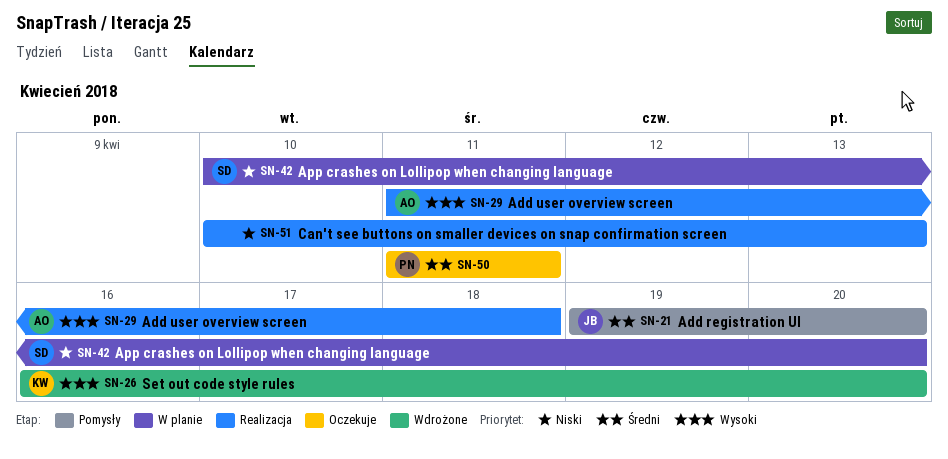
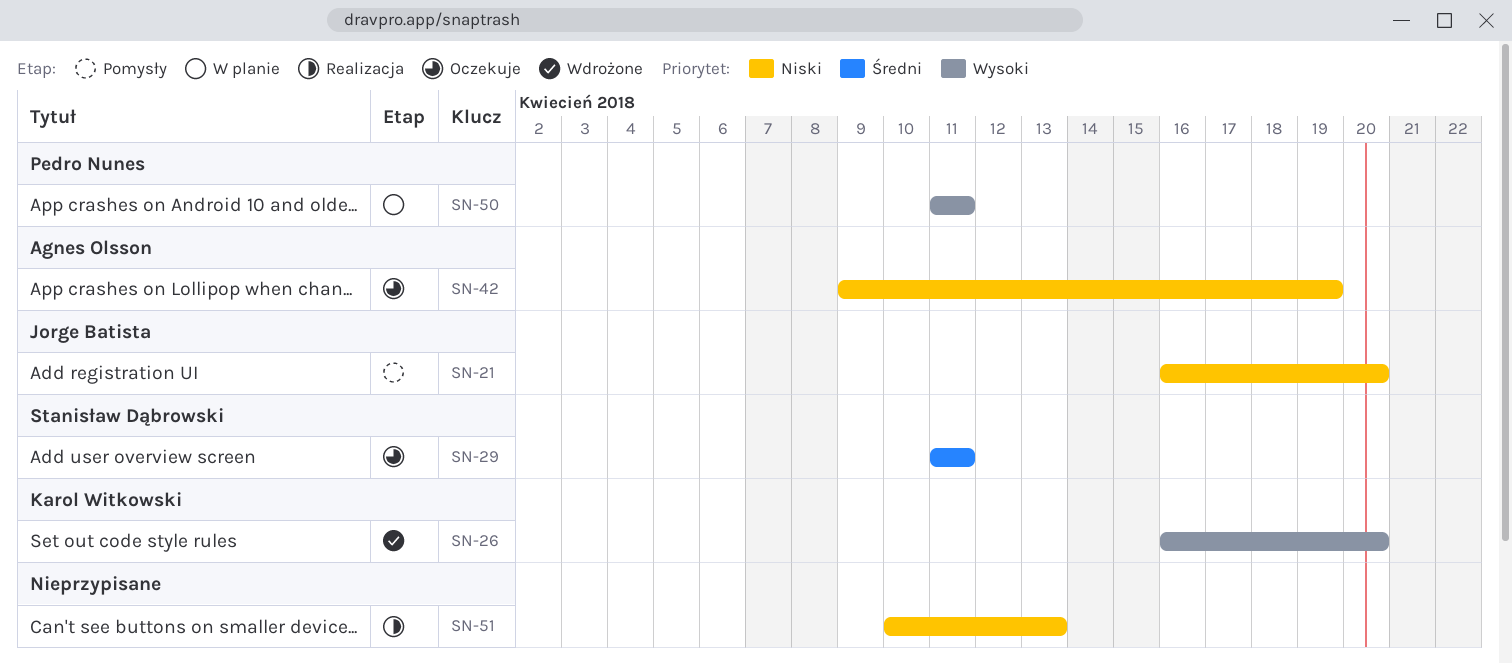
SN-21, priority: Średni -> Niski
SN-21, start: Apr 19 -> Apr 16
SN-29, status: Realizacja -> Oczekuje
SN-29, owner: Agnes Olsson -> Stanisław Dąbrowski
SN-29, priority: Wysoki -> Średni
SN-29, due: Apr 18 -> Apr 11
SN-42, status: W planie -> Oczekuje
SN-42, owner: Stanisław Dąbrowski -> Agnes Olsson
SN-42, start: Apr 10 -> Apr 9
SN-42, due: Apr 20 -> Apr 19
SN-50, status: Oczekuje -> W planie
SN-50, priority: Średni -> Wysoki

